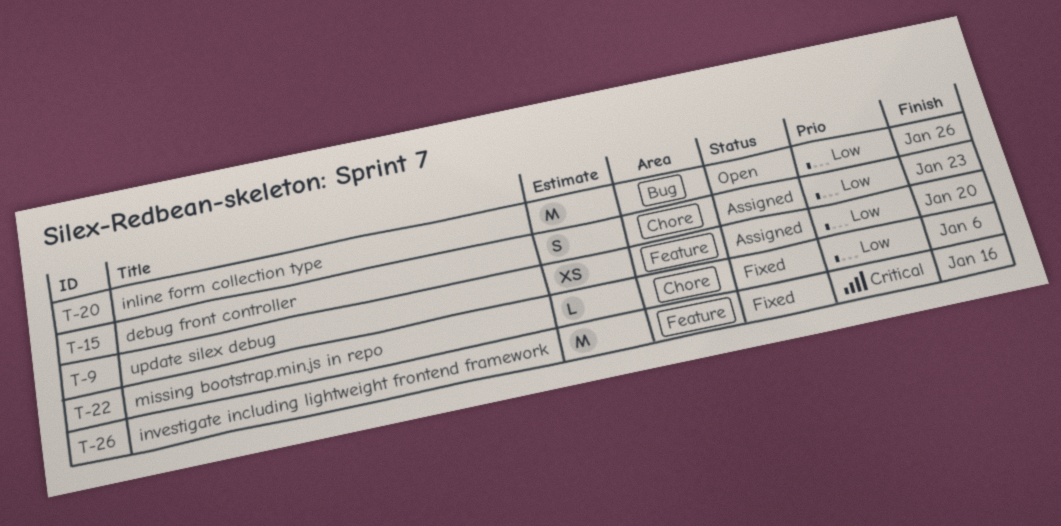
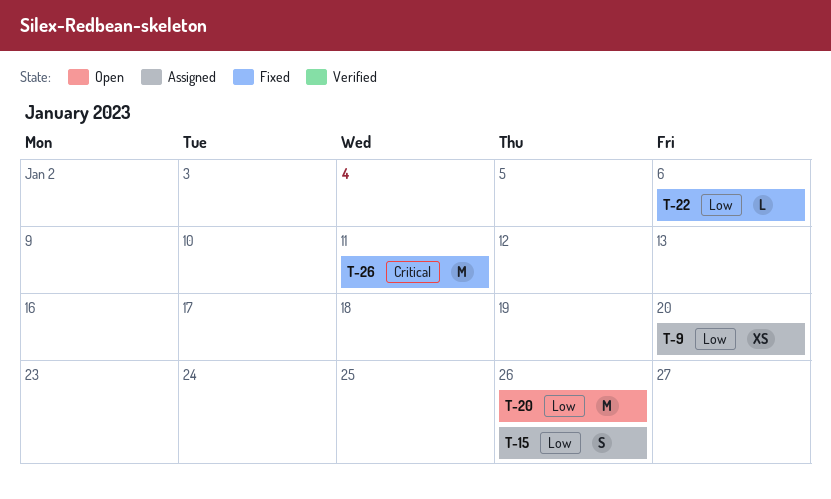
T-15, due: Jan 23 -> Jan 26
T-26, due: Jan 16 -> Jan 11

